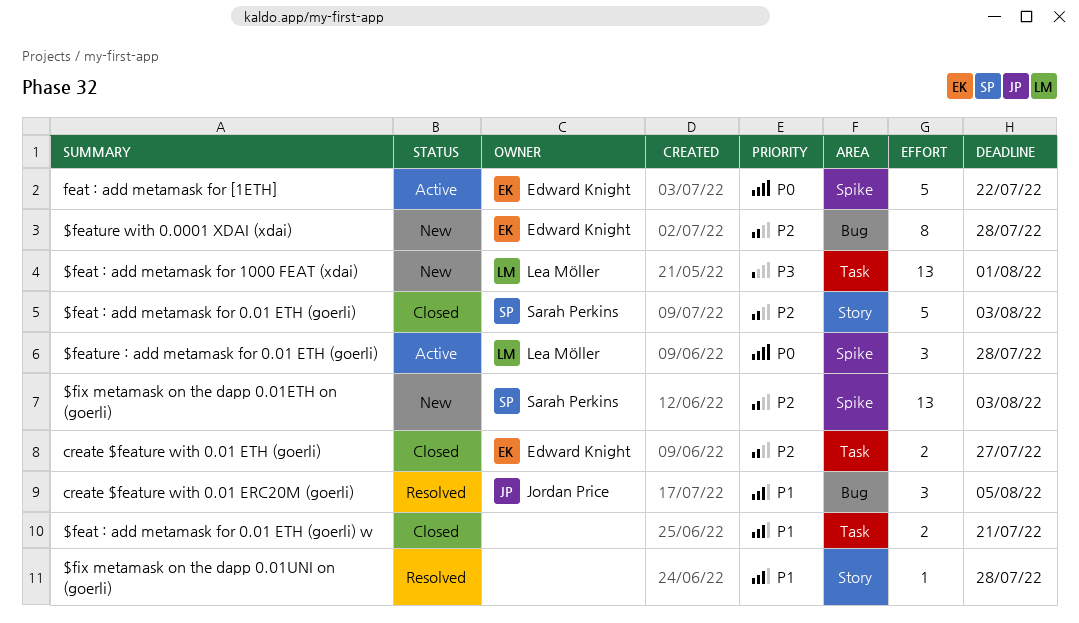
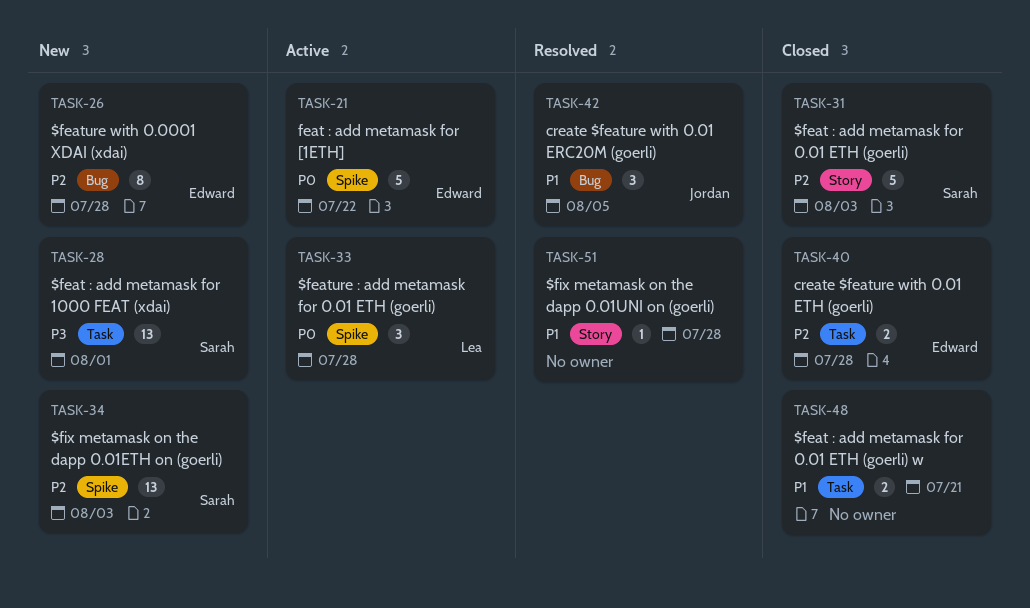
$feat : add metamask for 1000 FEAT (xdai), owner: Lea Möller -> Sarah Perkins
create $feature with 0.01 ETH (goerli), due: Jul 27 -> Jul 28

